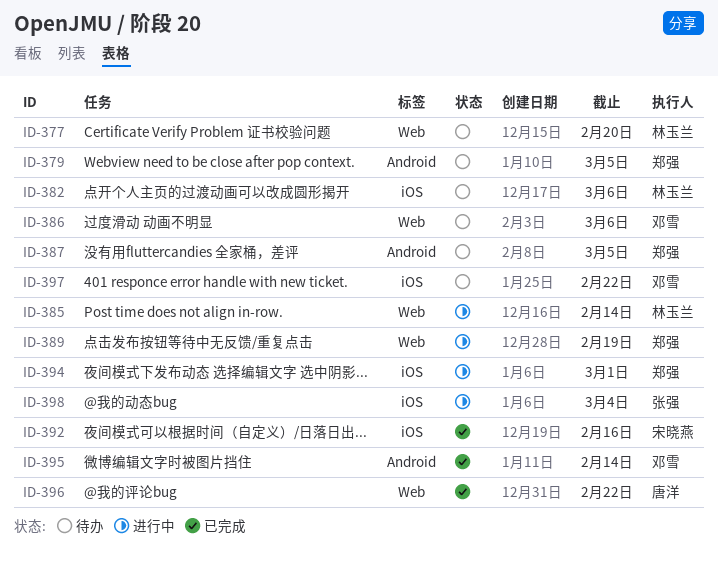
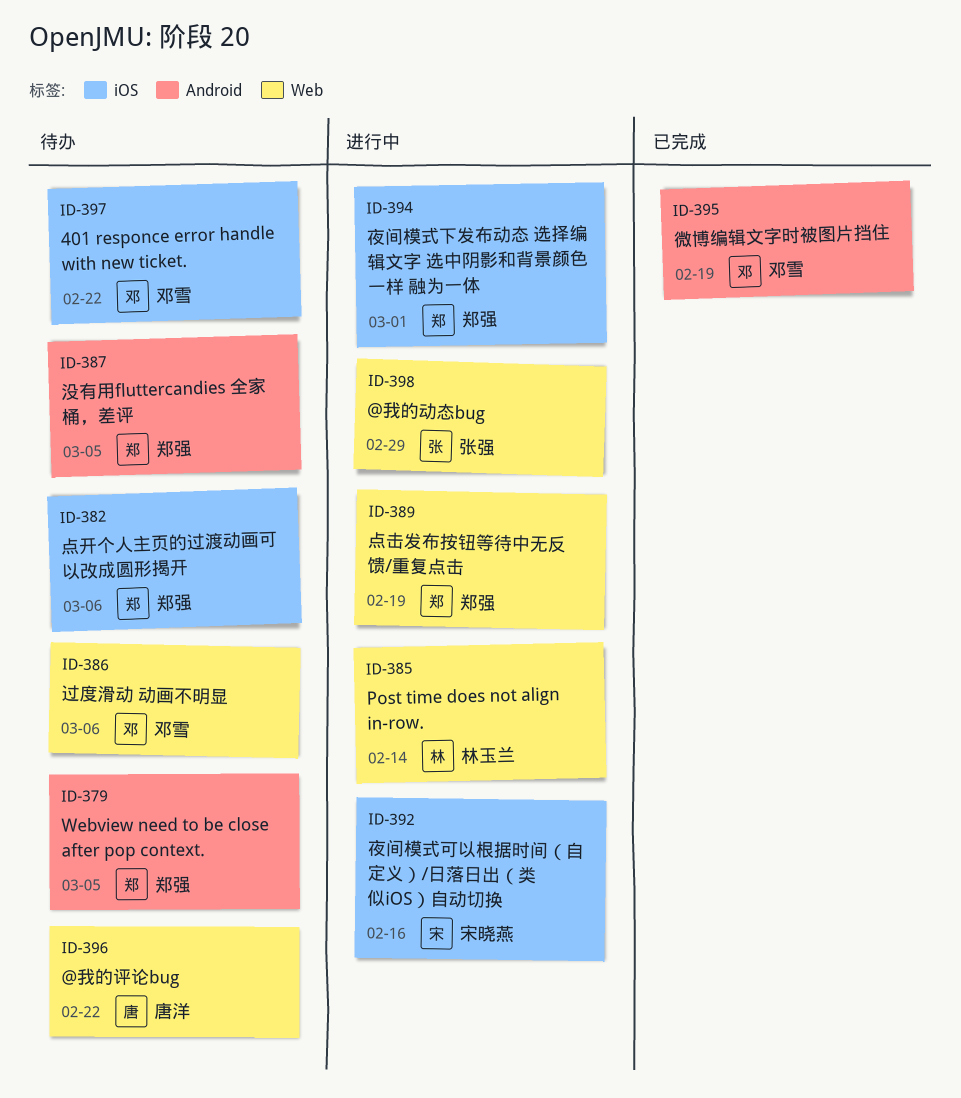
ID-377: present -> none
ID-382, owner: 林玉兰 -> 郑强
ID-392, status: 已完成 -> 进行中
ID-395, due: Feb 14 -> Feb 19
ID-396, status: 已完成 -> 待办
ID-398, label: iOS -> Web
ID-398, due: Mar 4 -> Feb 29

